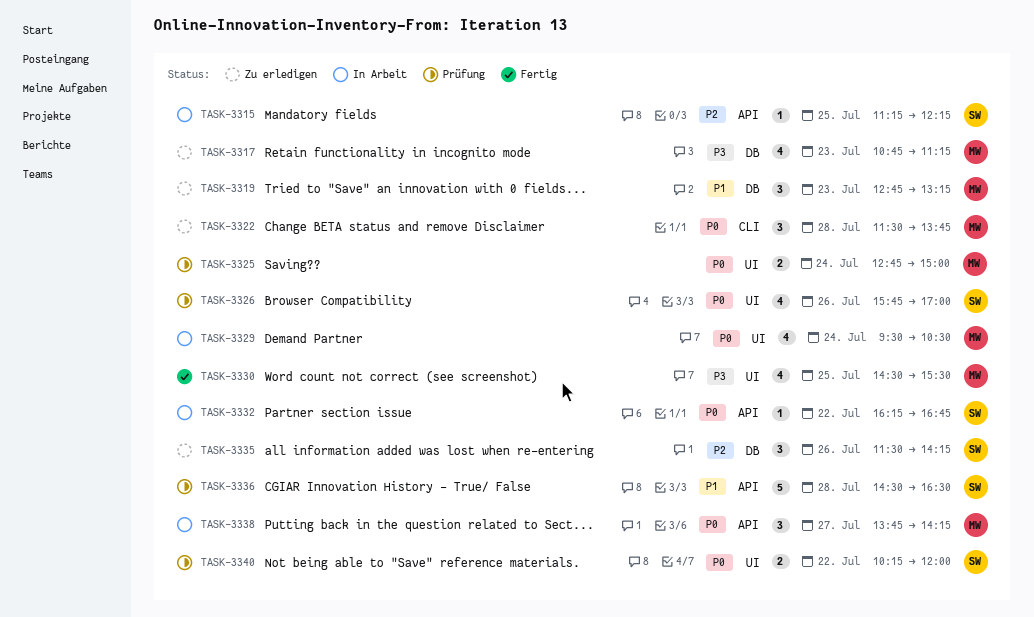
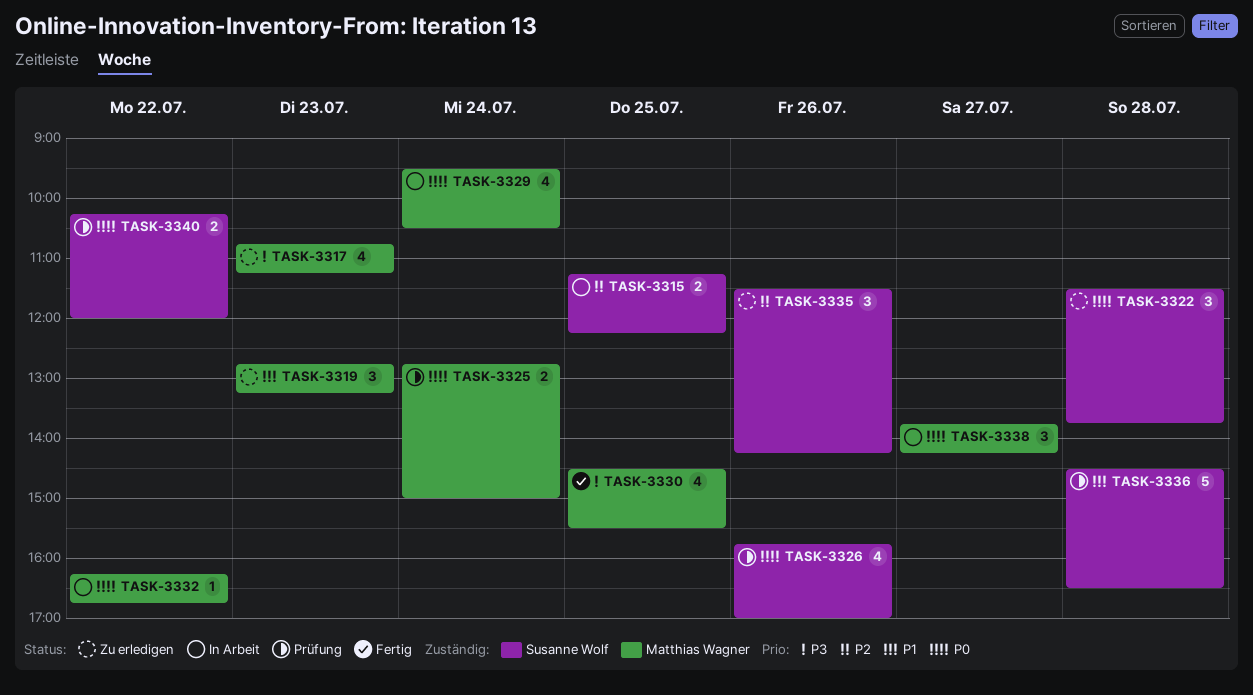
TASK-3315, estimate: 1 -> 2
TASK-3322, owner: Matthias Wagner -> Susanne Wolf
TASK-3332, owner: Susanne Wolf -> Matthias Wagner

